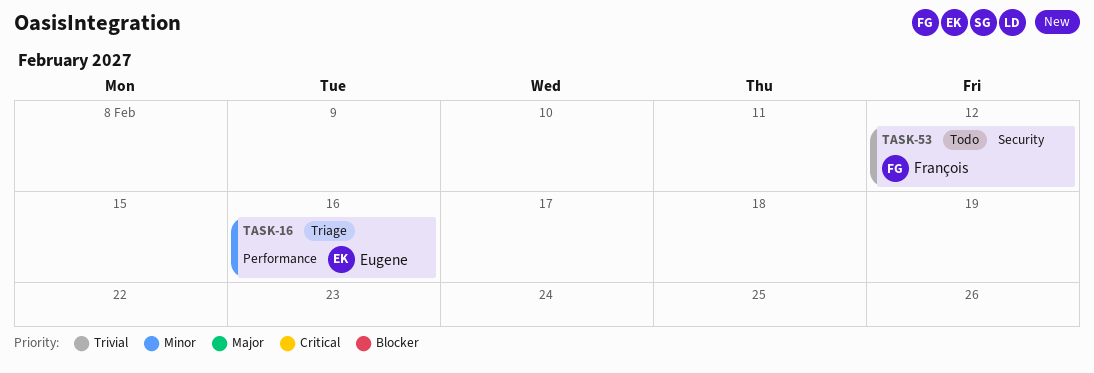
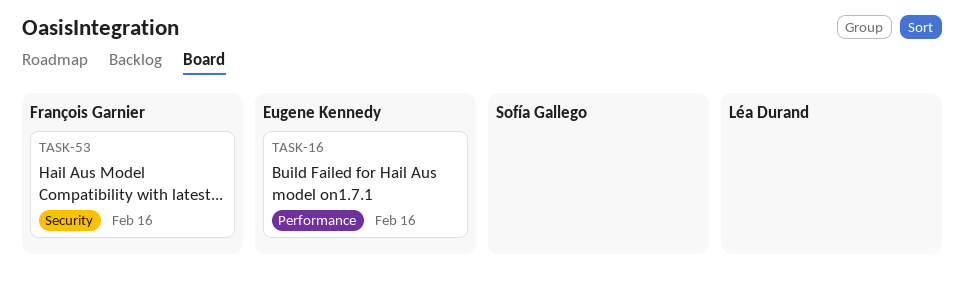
TASK-53, due: Feb 12 -> Feb 16

